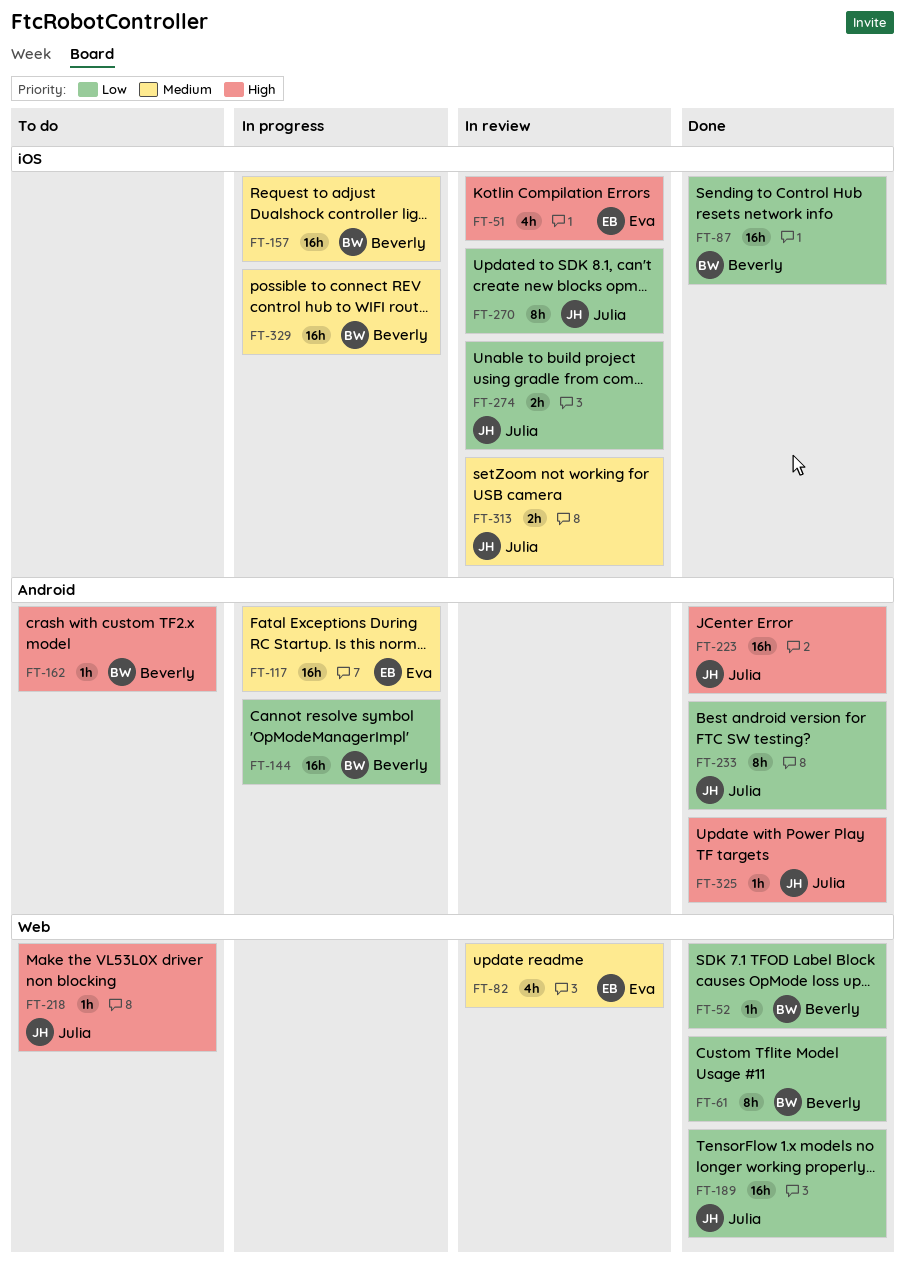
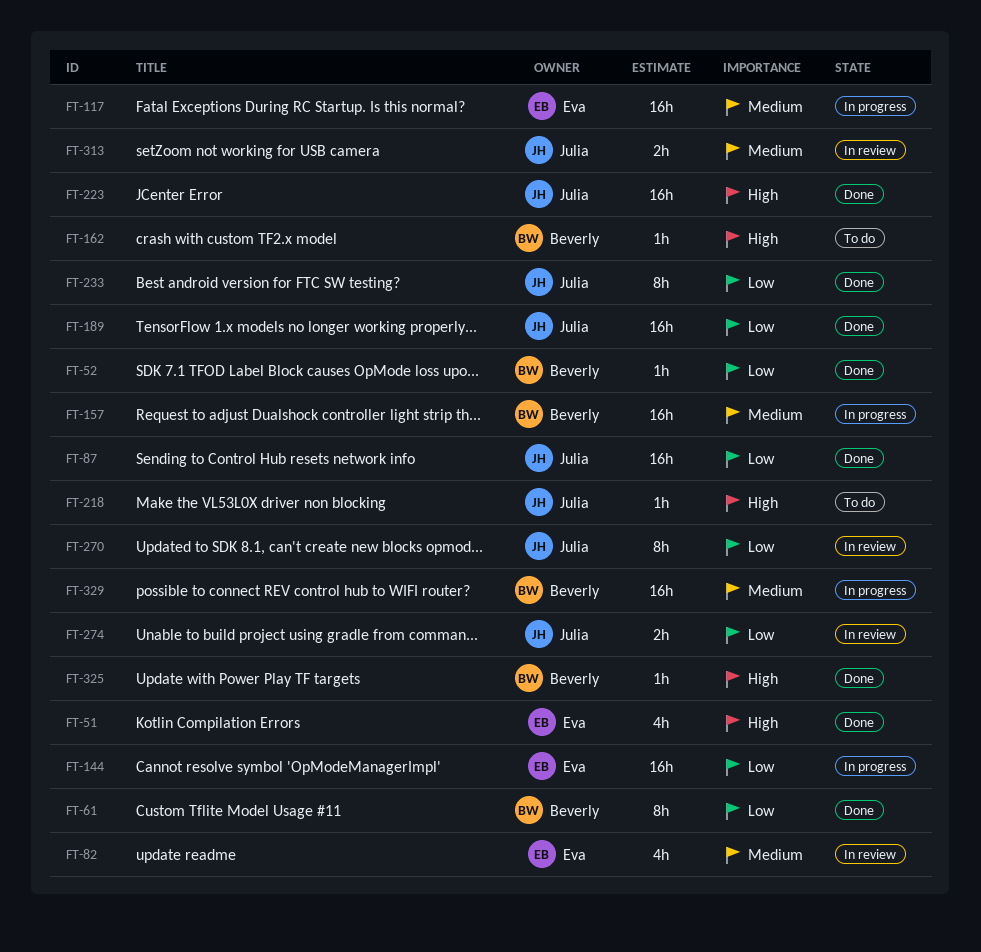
FT-51, status: In review -> Done
FT-87, owner: Beverly -> Julia
FT-144, owner: Beverly -> Eva
FT-325, owner: Julia -> Beverly

